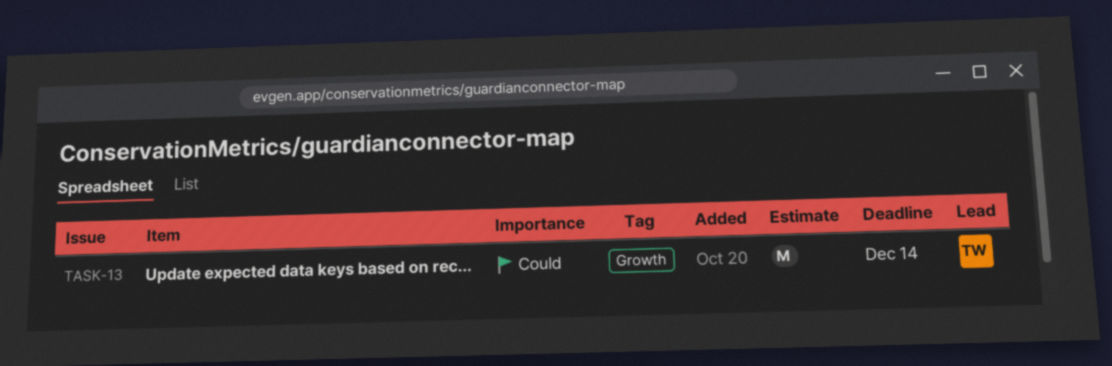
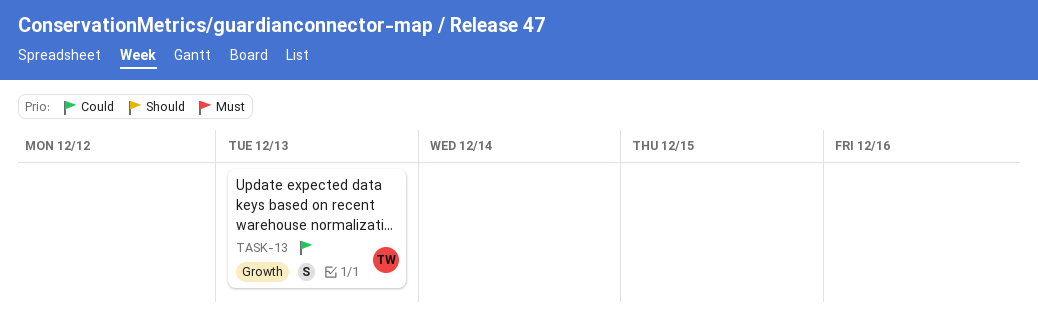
TASK-13, estimate: M -> S
TASK-13, due: Dec 14 -> Dec 13

